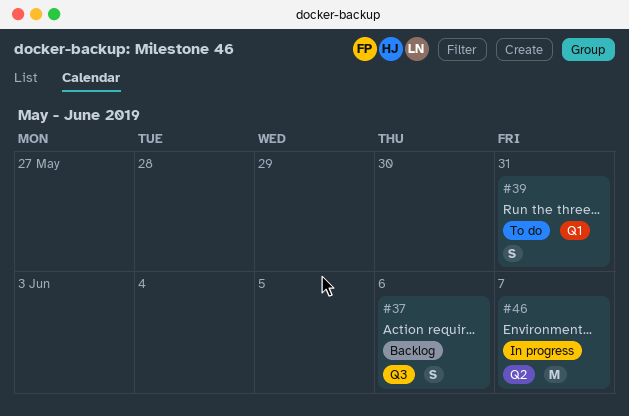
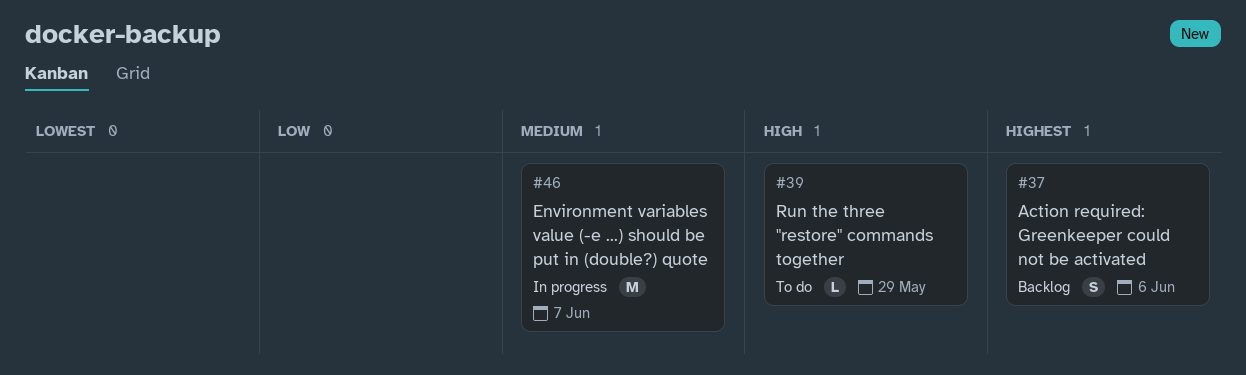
#39, estimate: S -> L
#39, due: May 31 -> May 29

